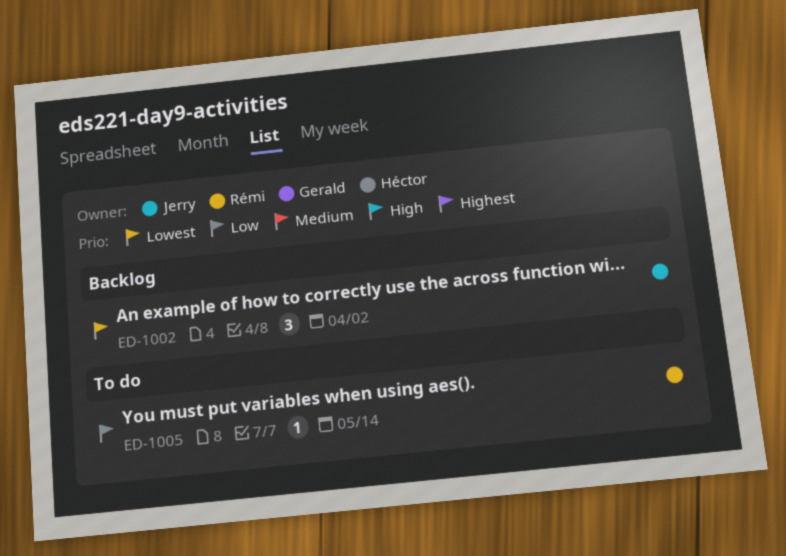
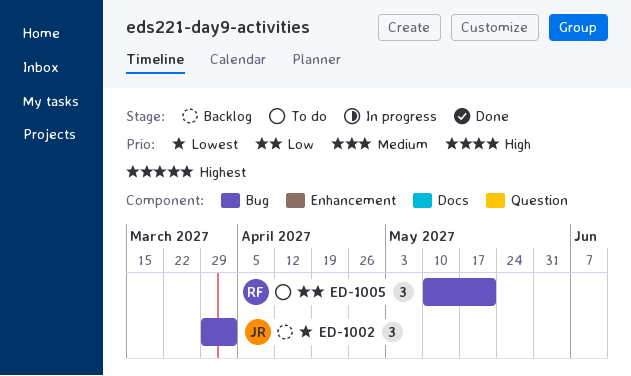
ED-1005, estimate: 1 -> 3
ED-1005, due: May 14 -> May 21

